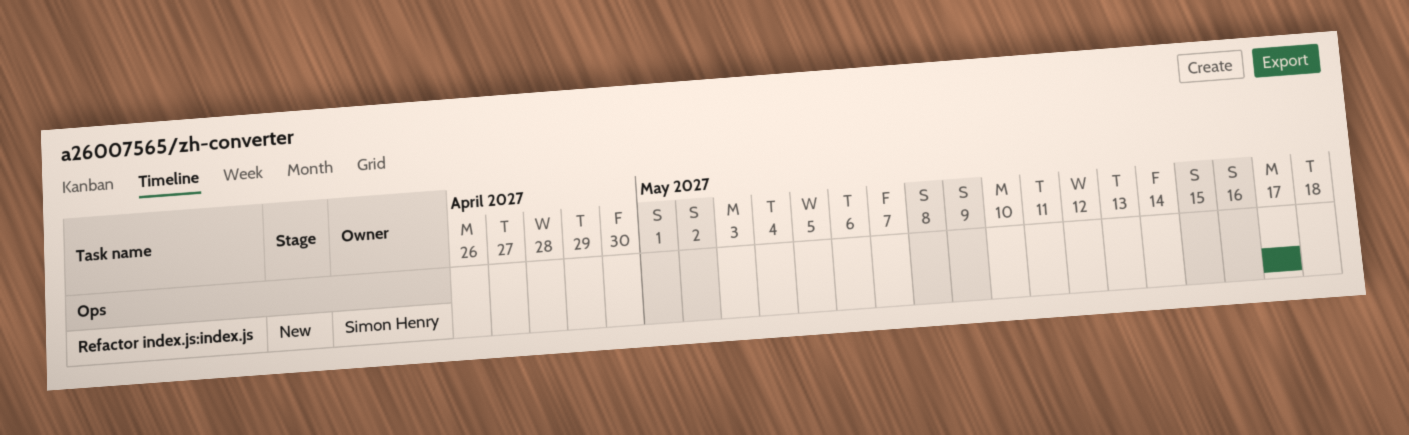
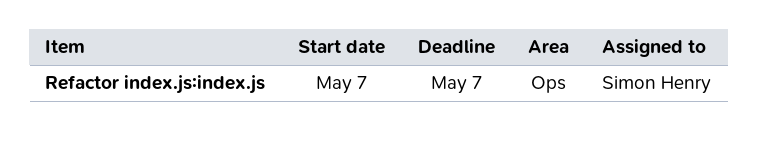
Refactor index.js:index.js, start: May 17 -> May 7
Refactor index.js:index.js, due: May 17 -> May 7

